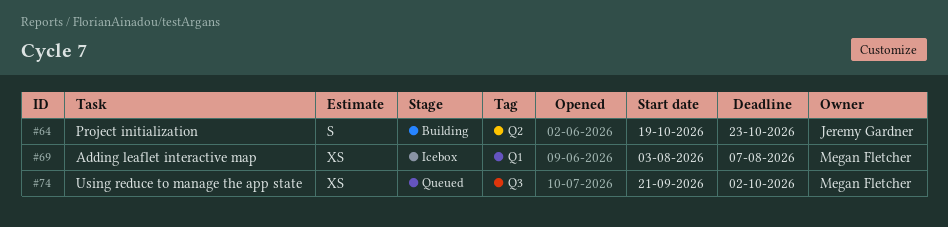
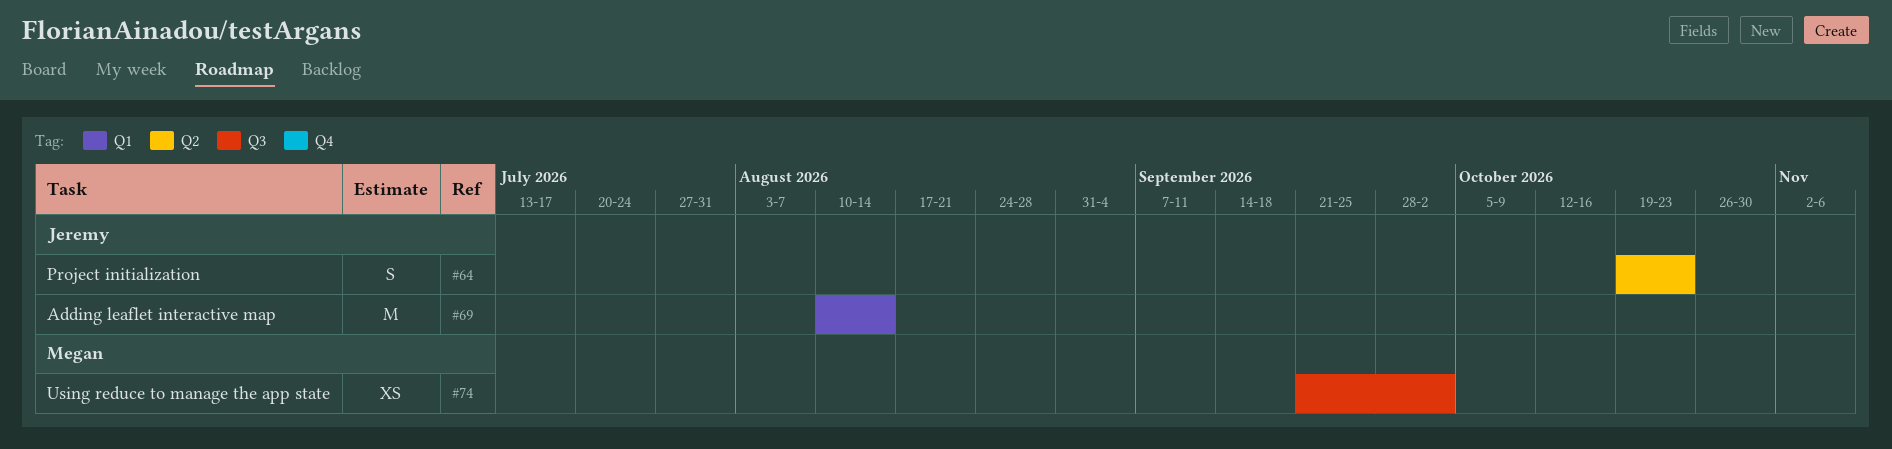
#69, owner: Megan Fletcher -> Jeremy Gardner
#69, estimate: XS -> M
#69, start: Aug 3 -> Aug 10
#69, due: Aug 7 -> Aug 14

